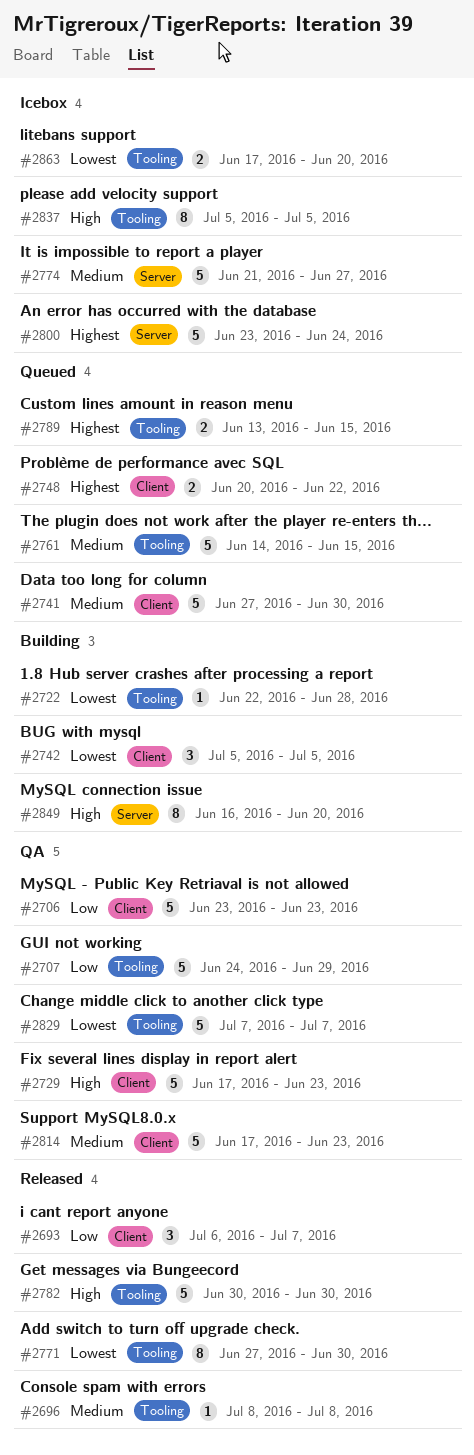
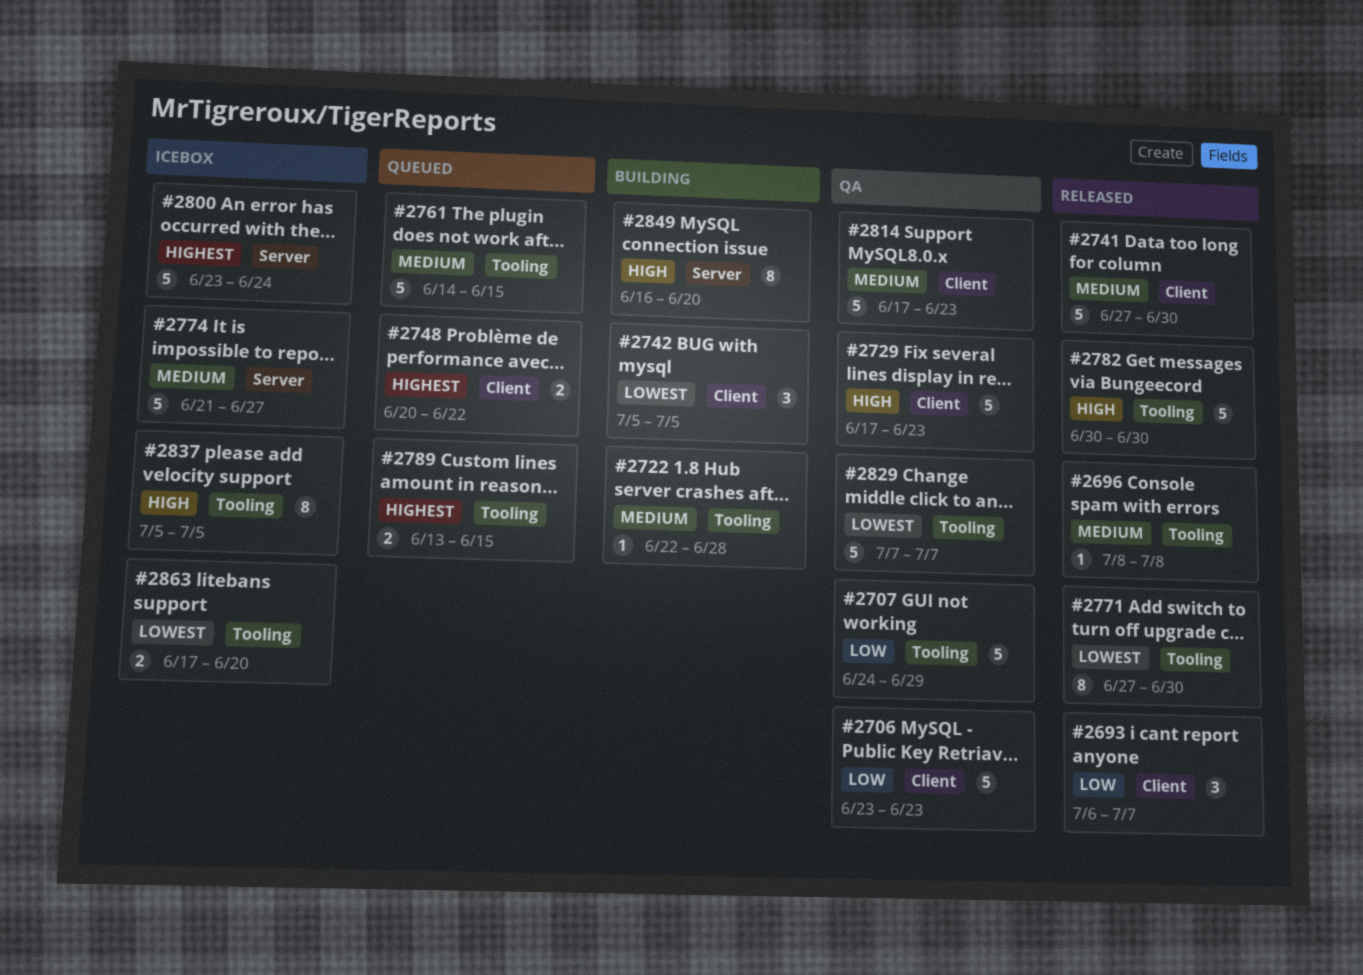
#2722, priority: Lowest -> Medium
#2741, status: Queued -> Released

